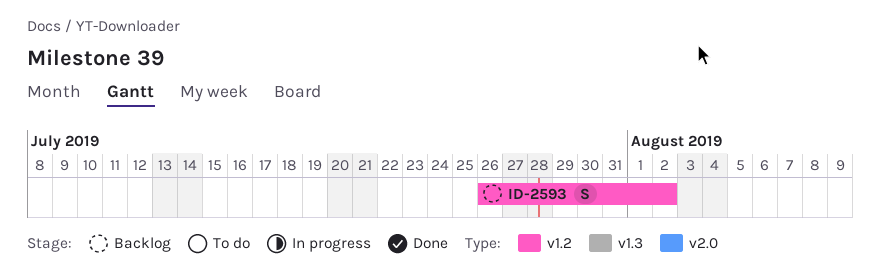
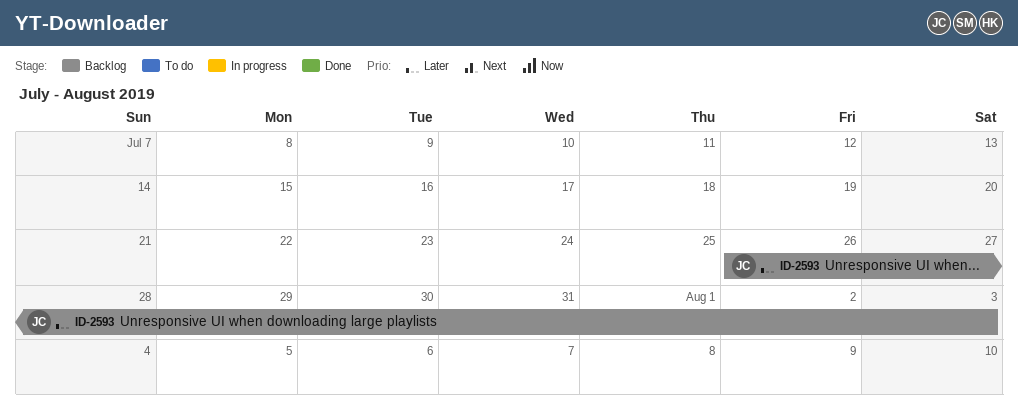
ID-2593, due: Aug 2 -> Aug 3

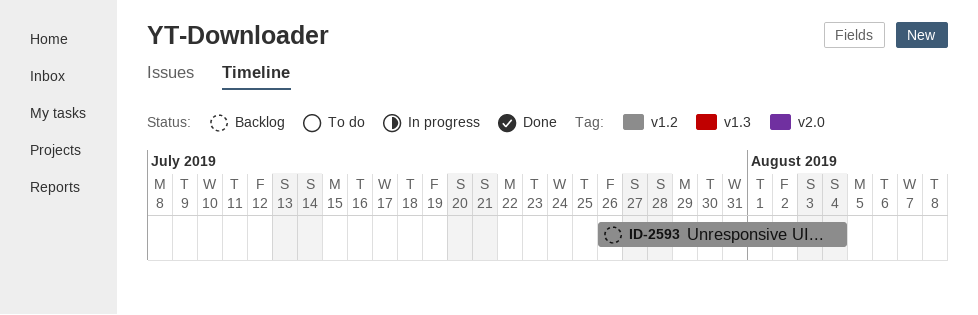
ID-2593, due: Aug 3 -> Aug 4

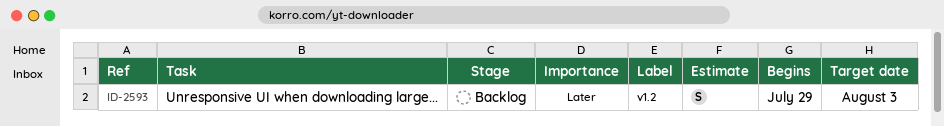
ID-2593, start: Jul 26 -> Jul 29
ID-2593, due: Aug 4 -> Aug 3

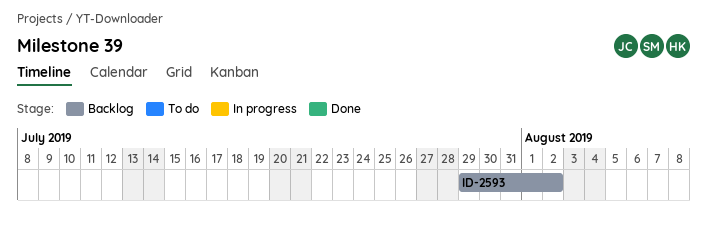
ID-2593, due: Aug 3 -> Aug 2

